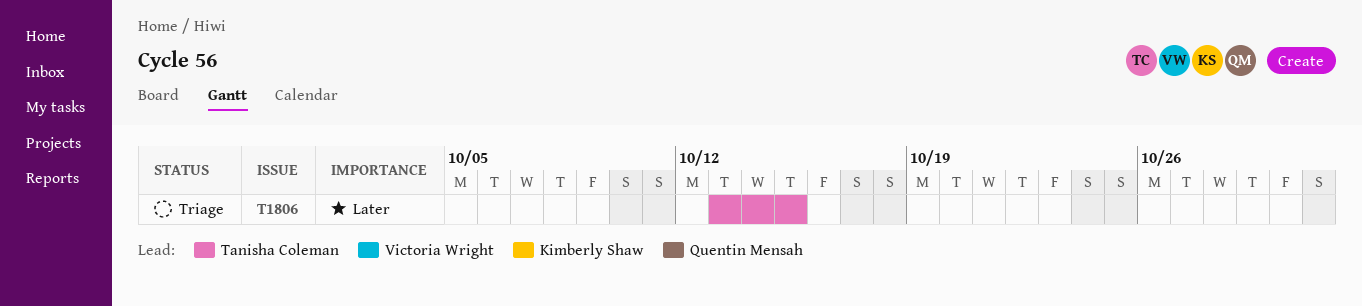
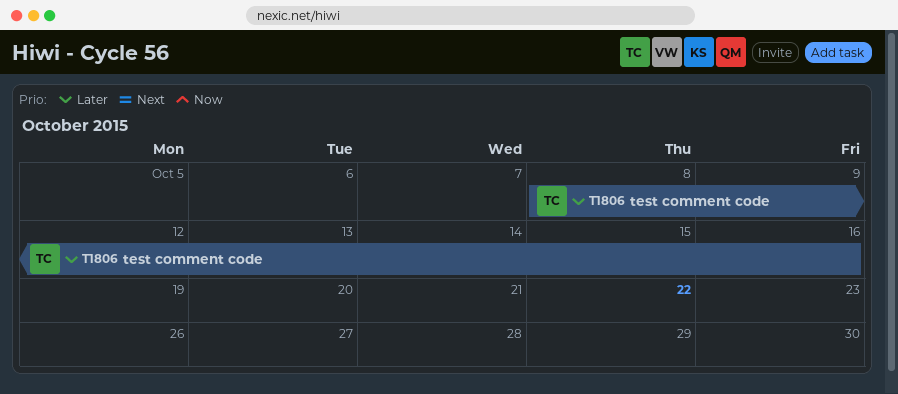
T1806, start: Oct 13 -> Oct 8
T1806, due: Oct 15 -> Oct 16

